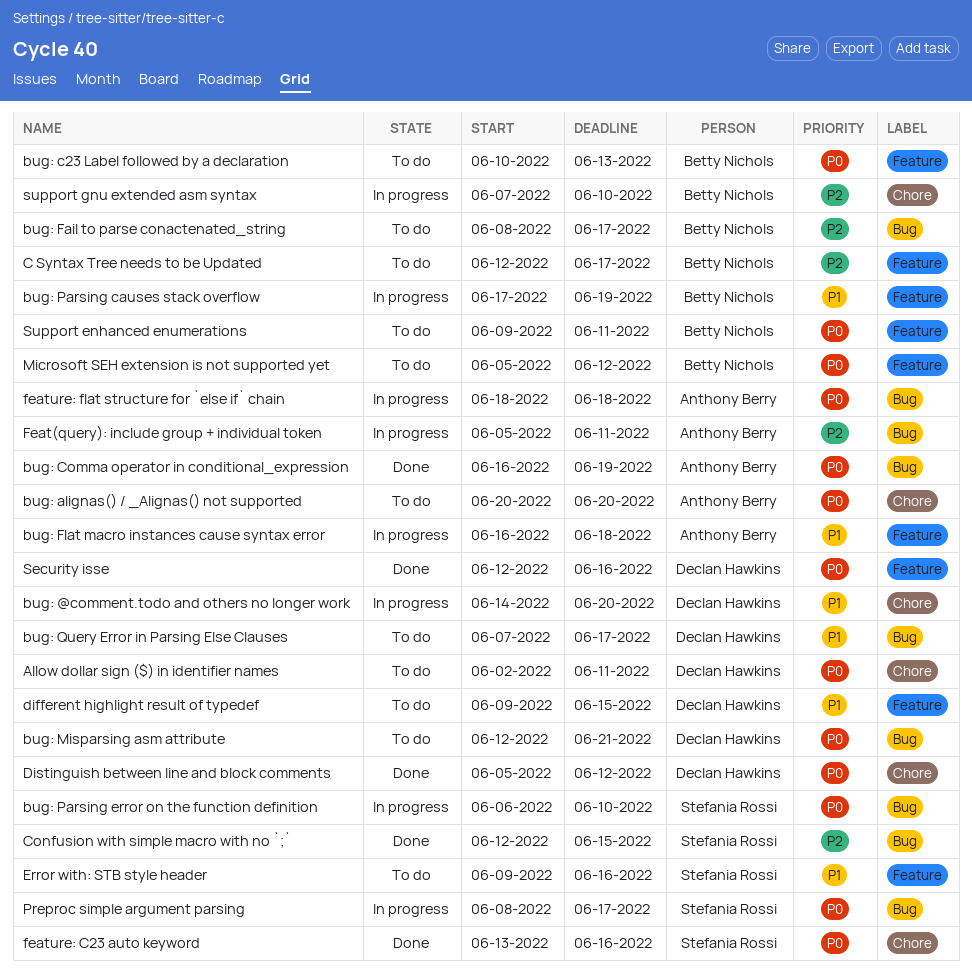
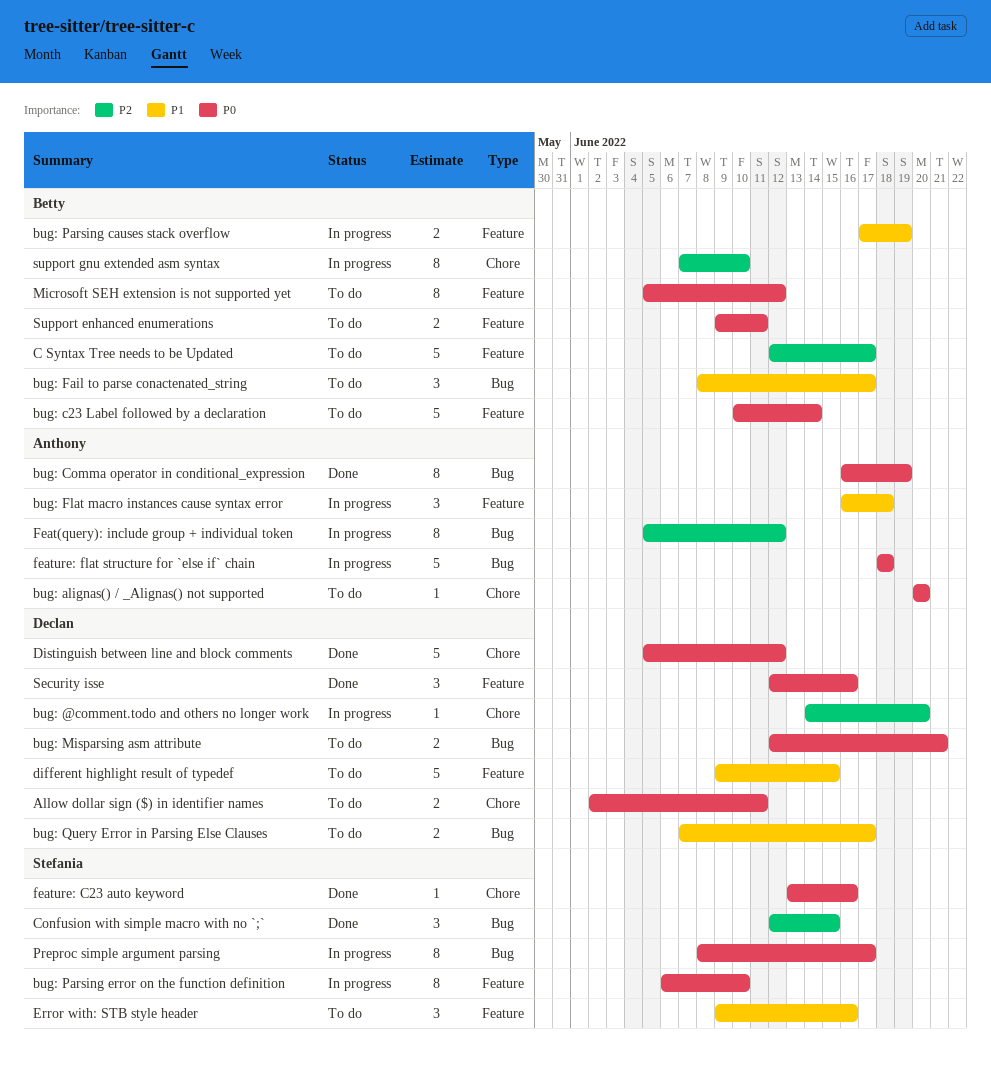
bug: @comment.todo and others no longer work, priority: P1 -> P2
bug: c23 Label followed by a declaration, due: Jun 13 -> Jun 14
bug: Fail to parse conactenated_string, priority: P2 -> P1
bug: Parsing error on the function definition, label: Bug -> Feature
Feat(query): include group + individual token, due: Jun 11 -> Jun 12

